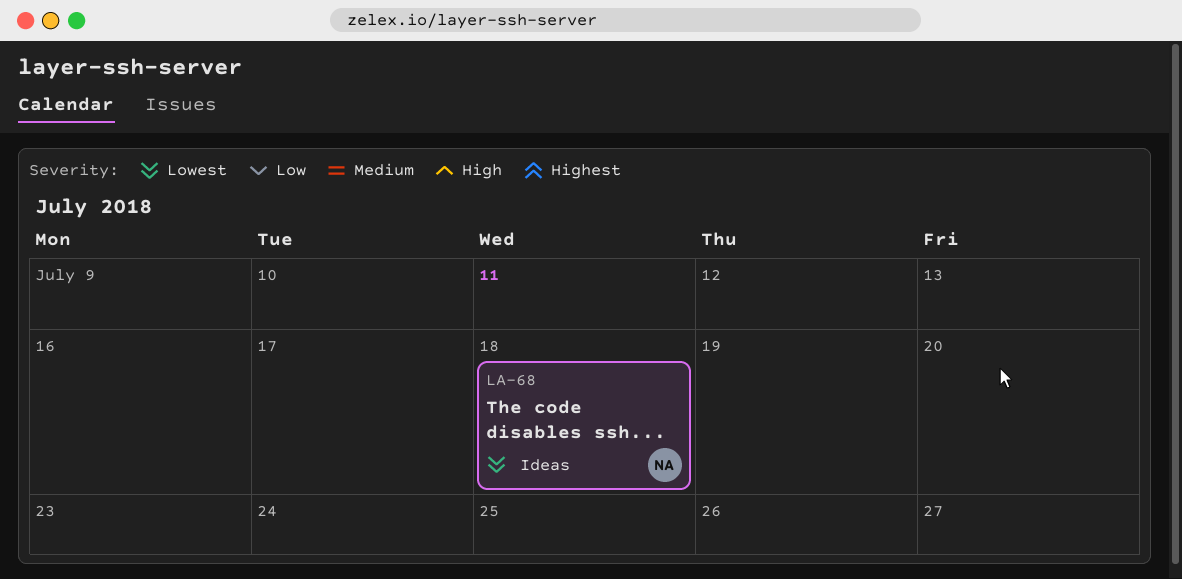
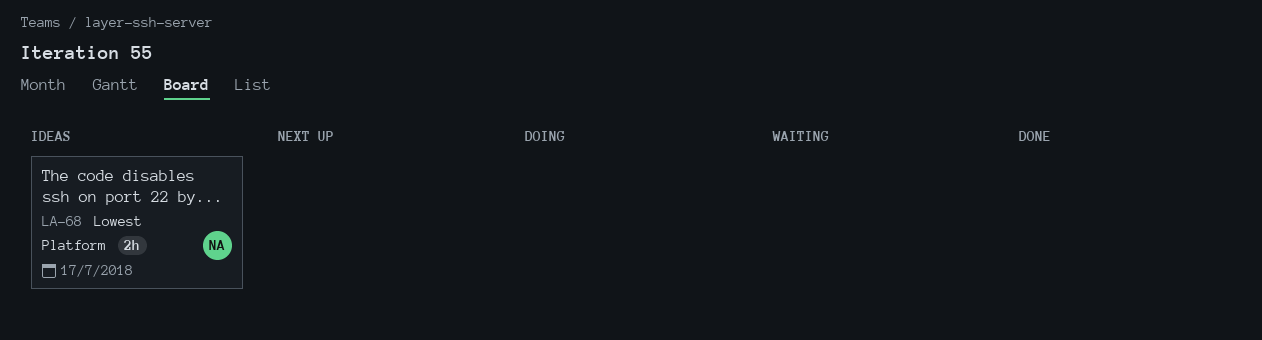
LA-68, due: Jul 18 -> Jul 17

